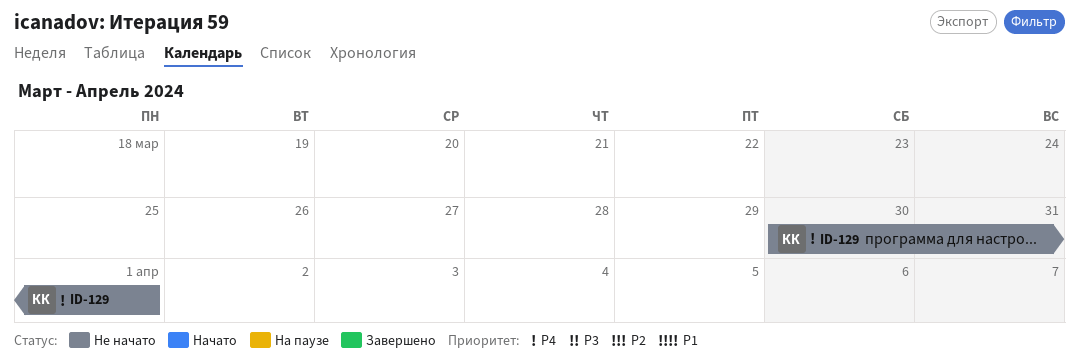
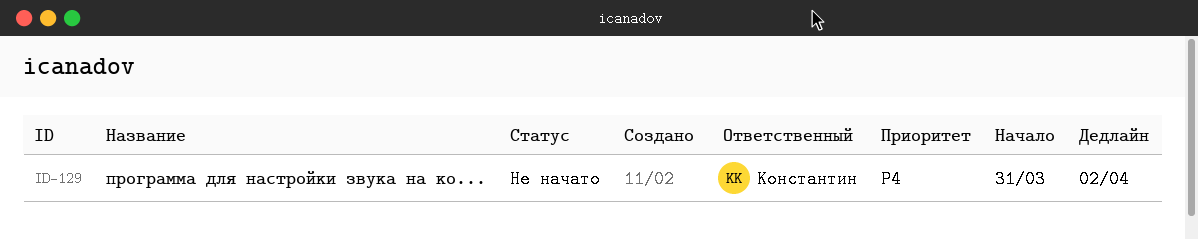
ID-129, start: Mar 30 -> Mar 31
ID-129, due: Apr 1 -> Apr 2

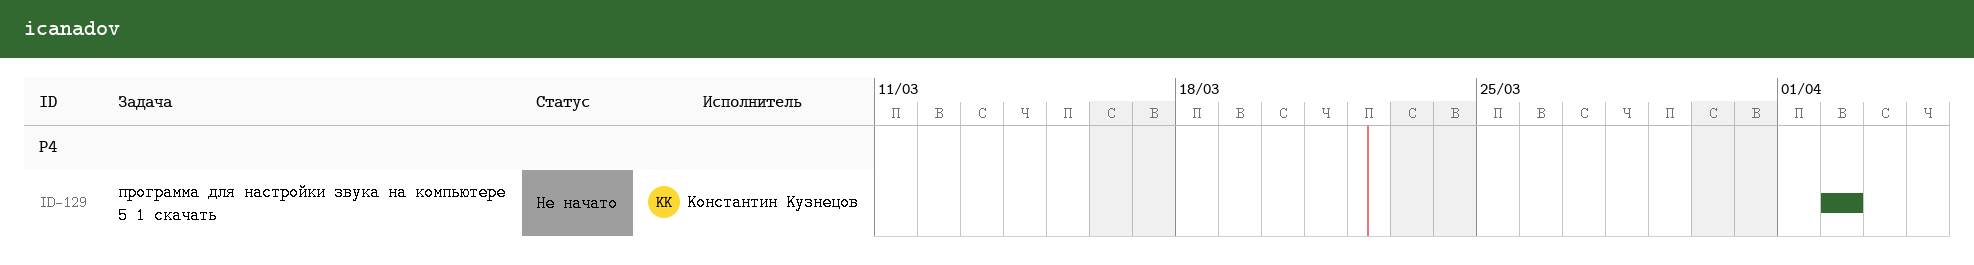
ID-129, start: Mar 31 -> Apr 2

